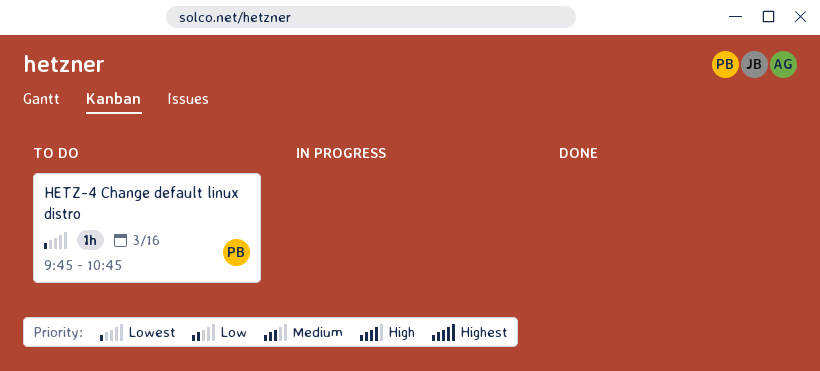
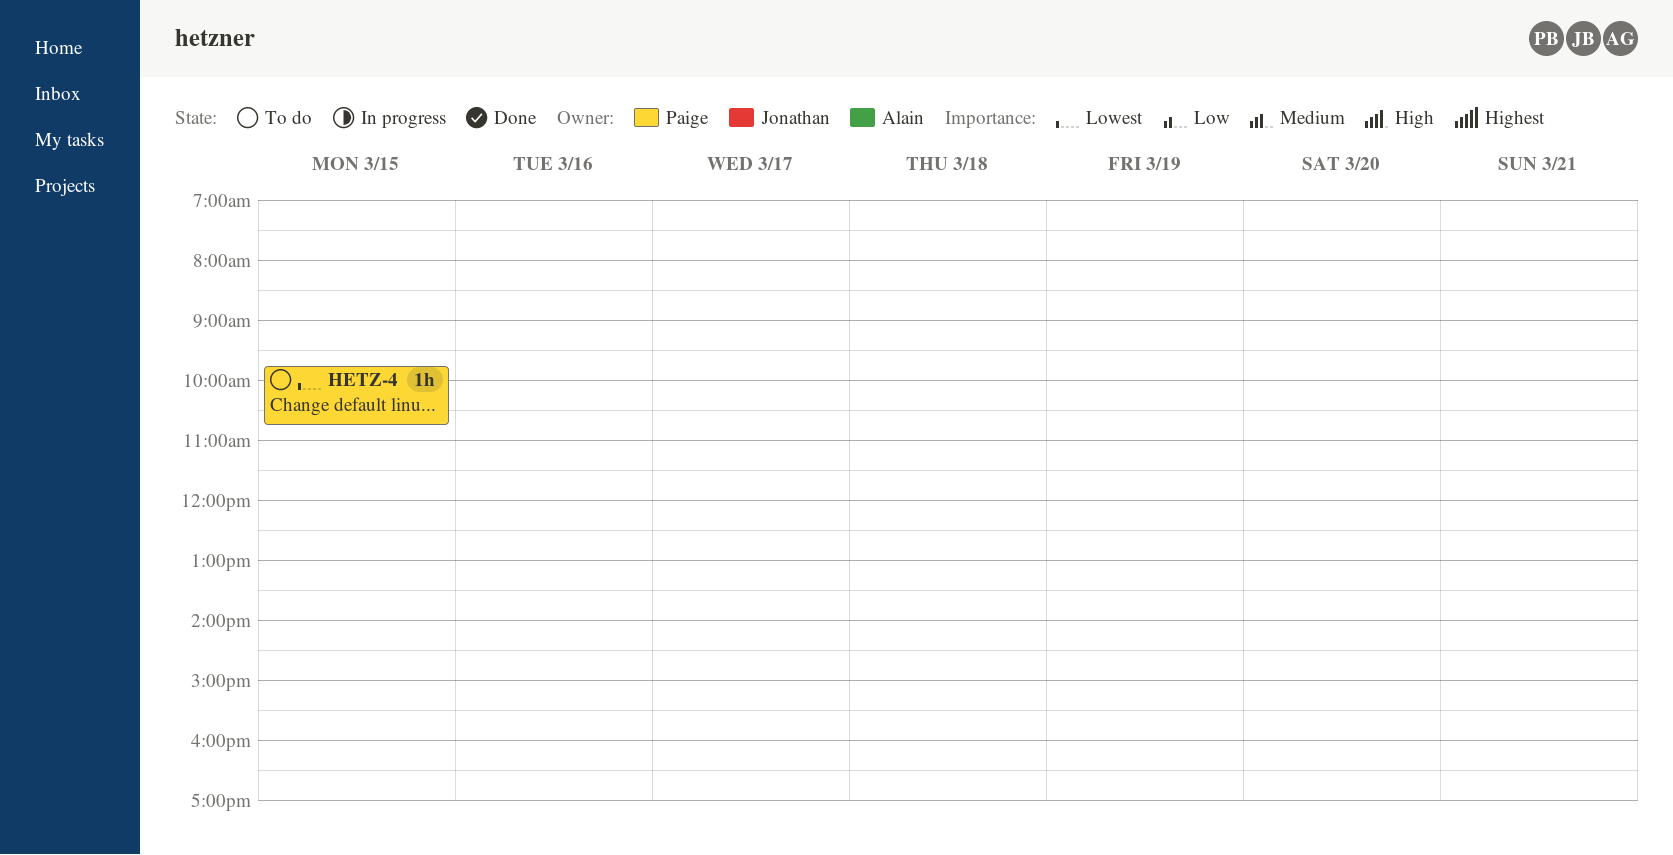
HETZ-4, day: Mar 16 -> Mar 15

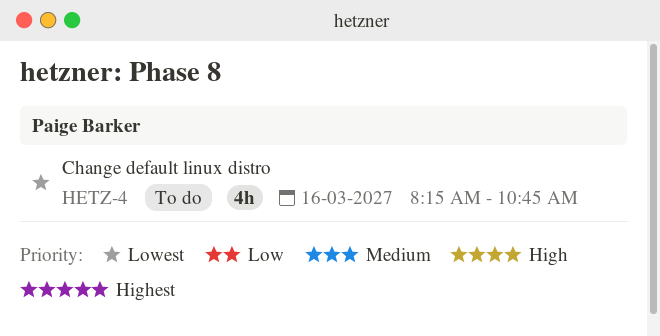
HETZ-4, estimate: 1h -> 4h
HETZ-4, day: Mar 15 -> Mar 16
HETZ-4, begins: 09:45 -> 08:15

